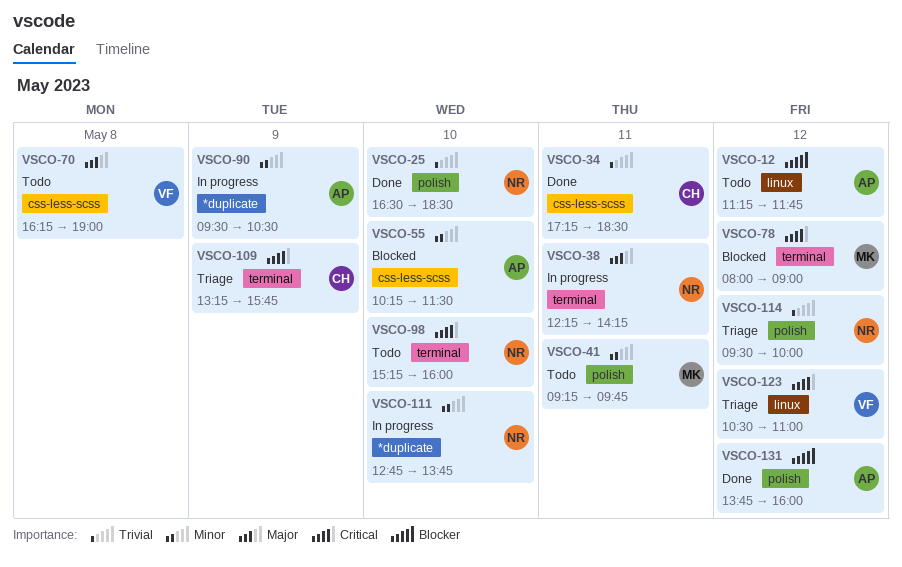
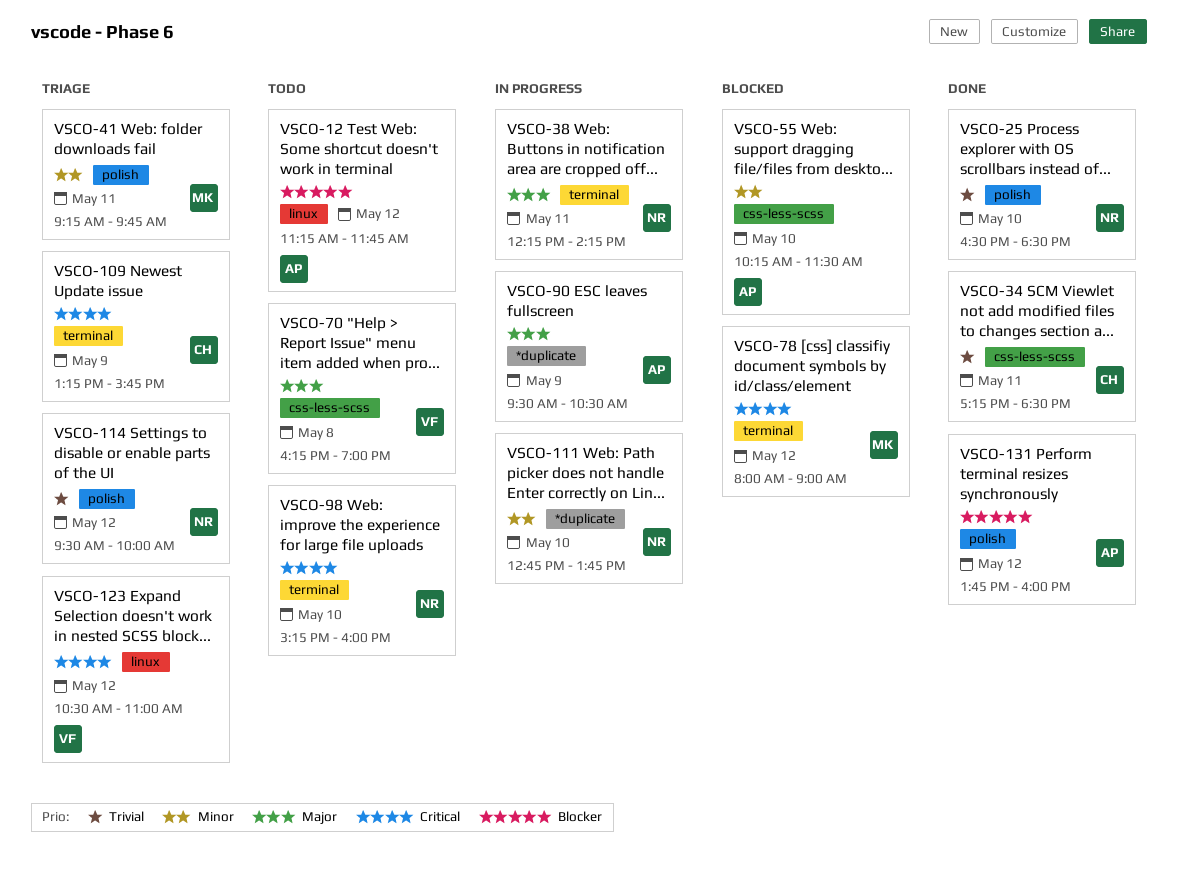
VSCO-41, status: Todo -> Triage
VSCO-90, priority: Minor -> Major

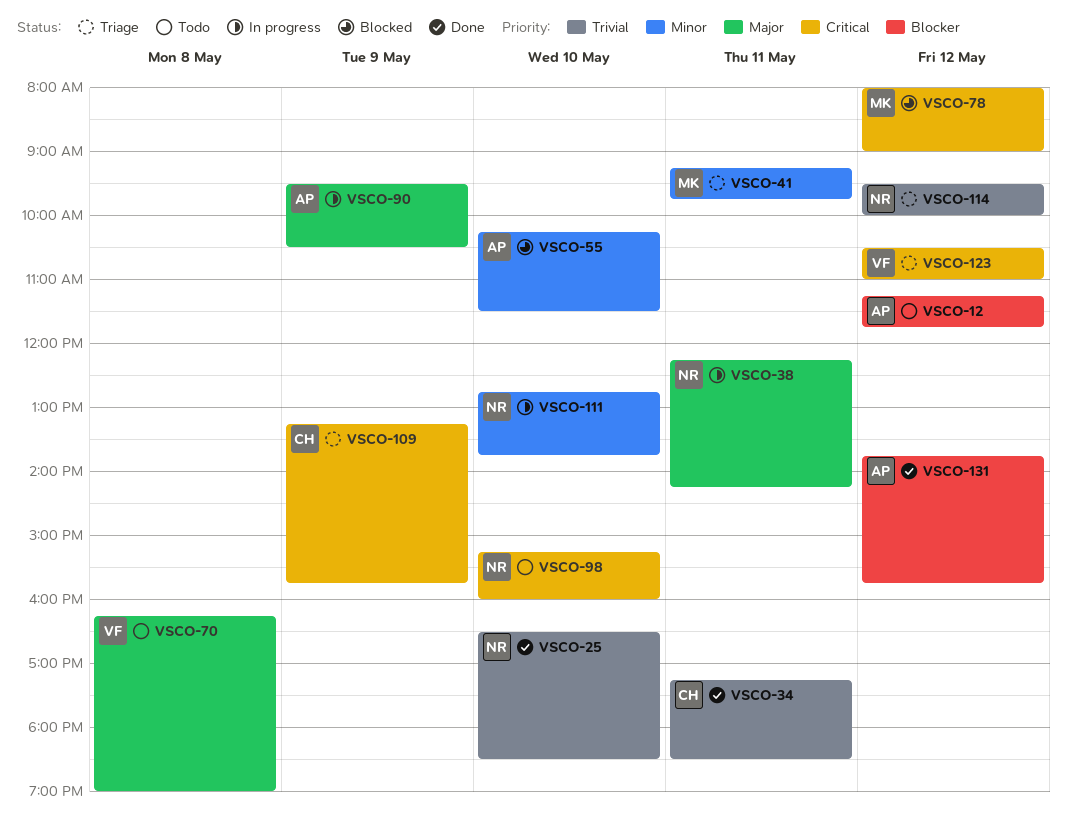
VSCO-131, ends: 16:00 -> 15:45

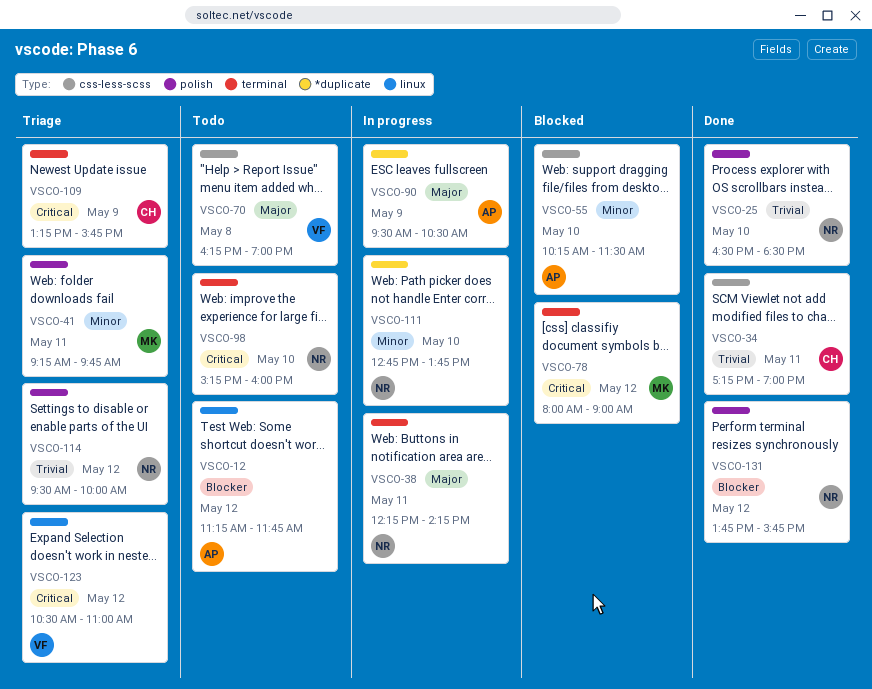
VSCO-34, ends: 18:30 -> 19:00
VSCO-131, owner: AP -> NR

